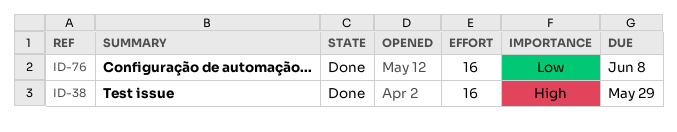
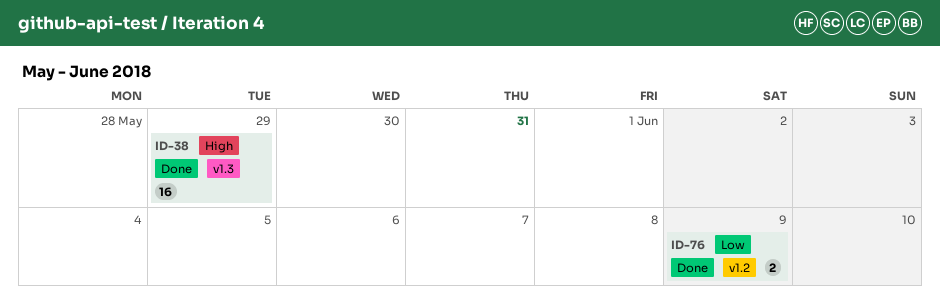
ID-76, estimate: 16 -> 2
ID-76, due: Jun 8 -> Jun 9

